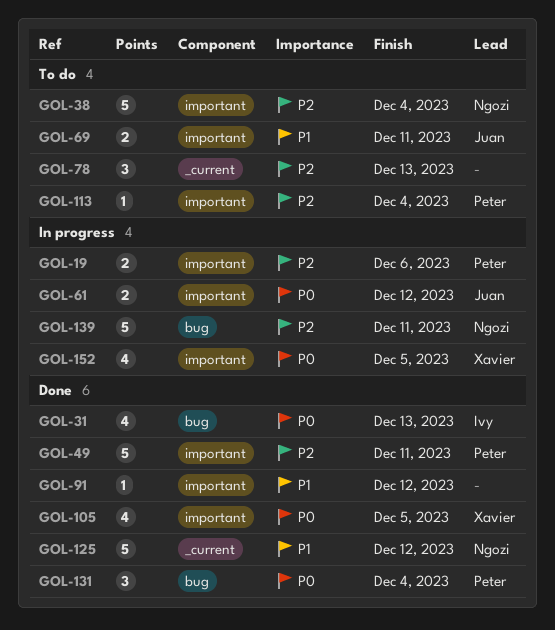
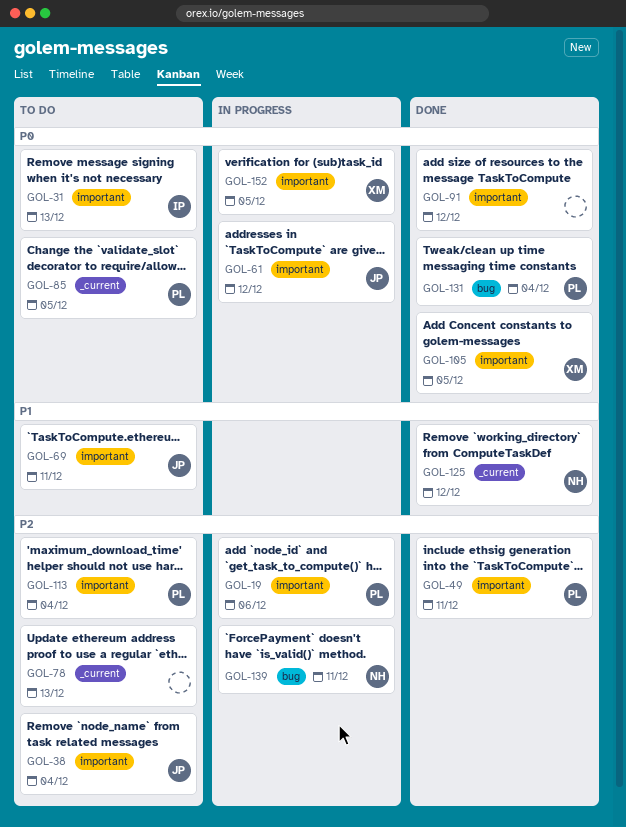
GOL-31, status: Done -> To do
GOL-31, label: bug -> important
GOL-38, owner: Ngozi -> Juan
GOL-85: none -> present
GOL-91, priority: P1 -> P0

